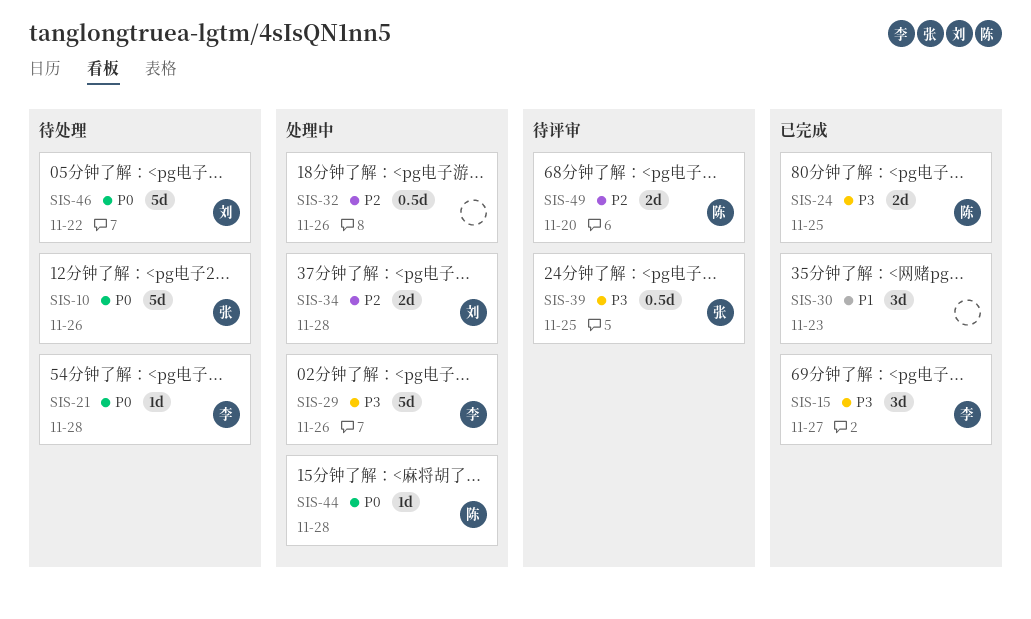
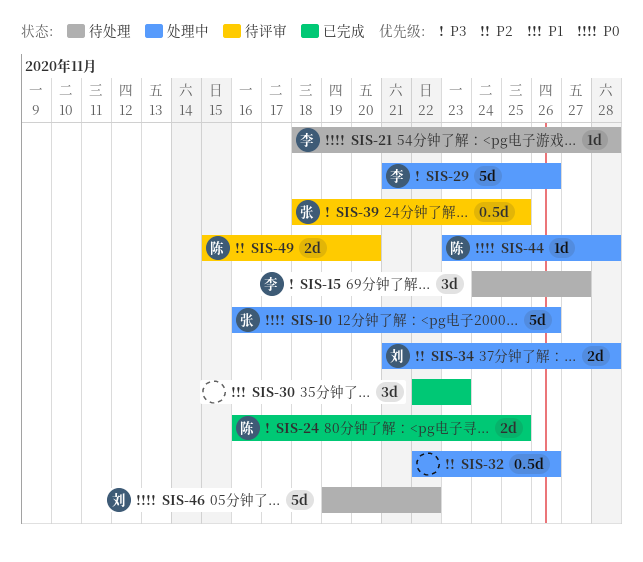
SIS-10, status: 待处理 -> 处理中
SIS-15, status: 已完成 -> 待处理

